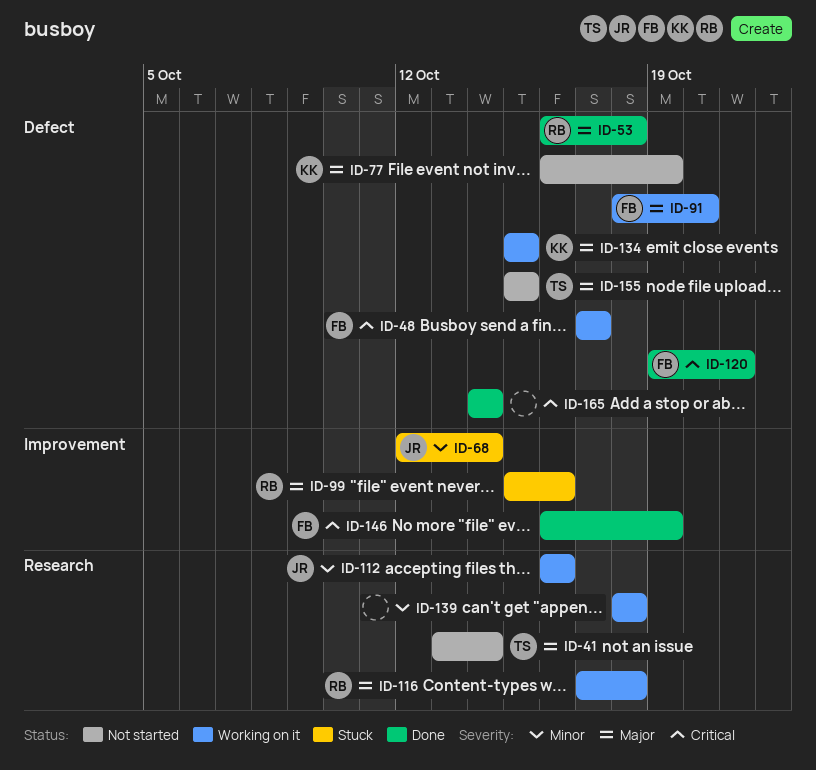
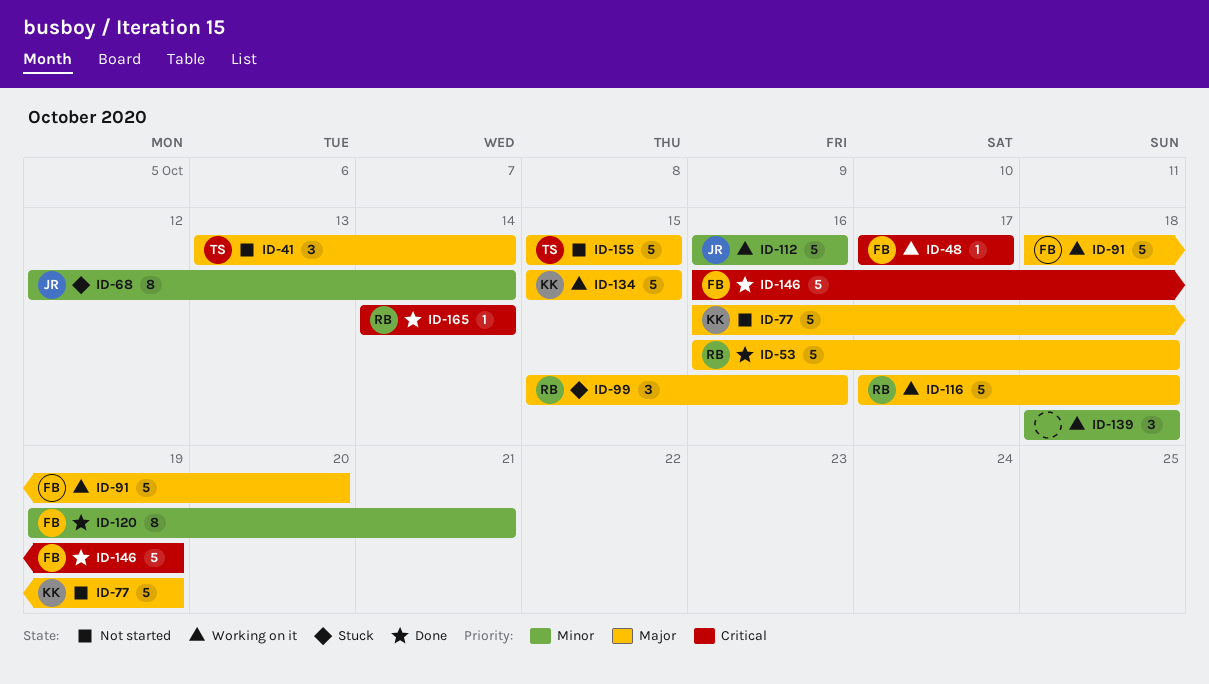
ID-120, priority: Critical -> Minor
ID-165, owner: none -> RB

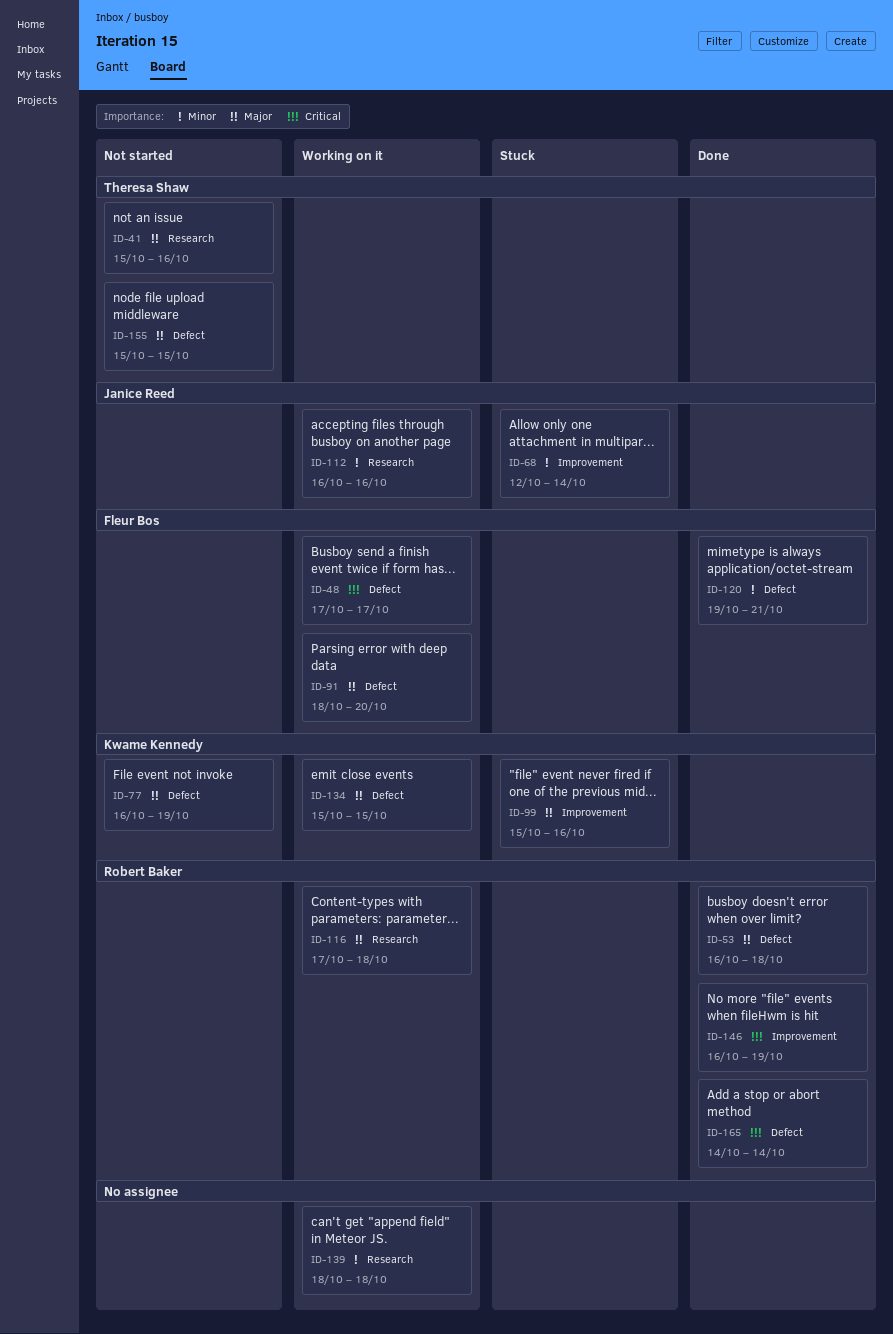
ID-41, start: Oct 13 -> Oct 15
ID-41, due: Oct 14 -> Oct 16
ID-99, owner: Robert Baker -> Kwame Kennedy
ID-146, owner: Fleur Bos -> Robert Baker

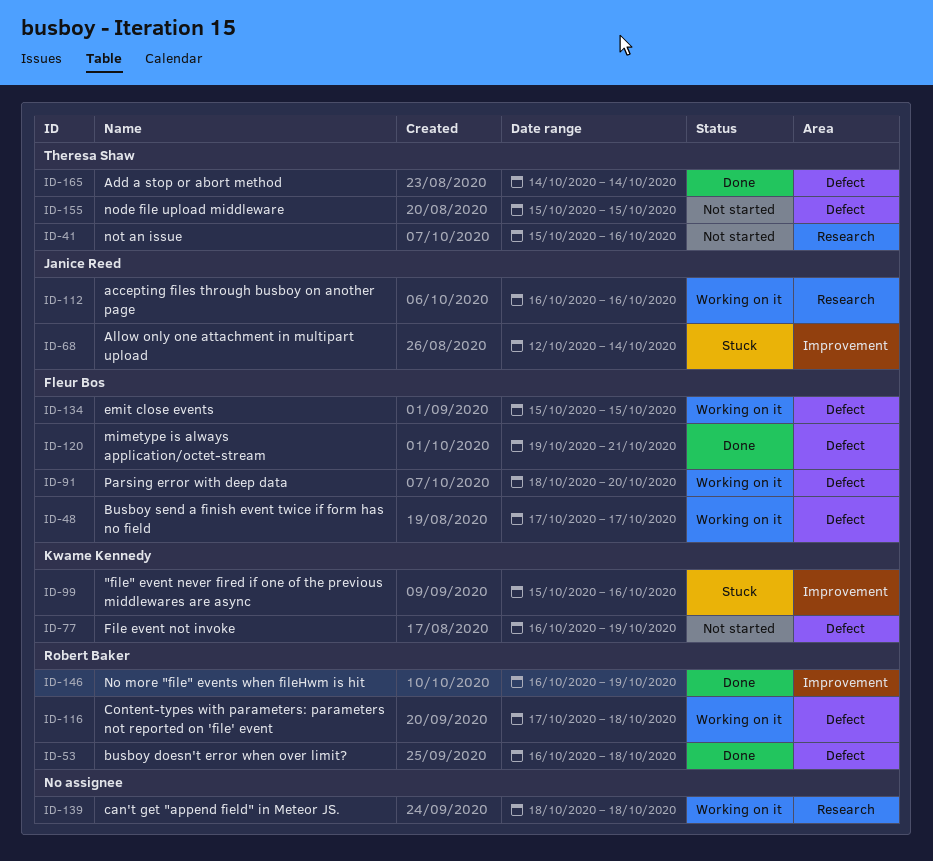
ID-116, label: Research -> Defect
ID-134, owner: Kwame Kennedy -> Fleur Bos
ID-165, owner: Robert Baker -> Theresa Shaw

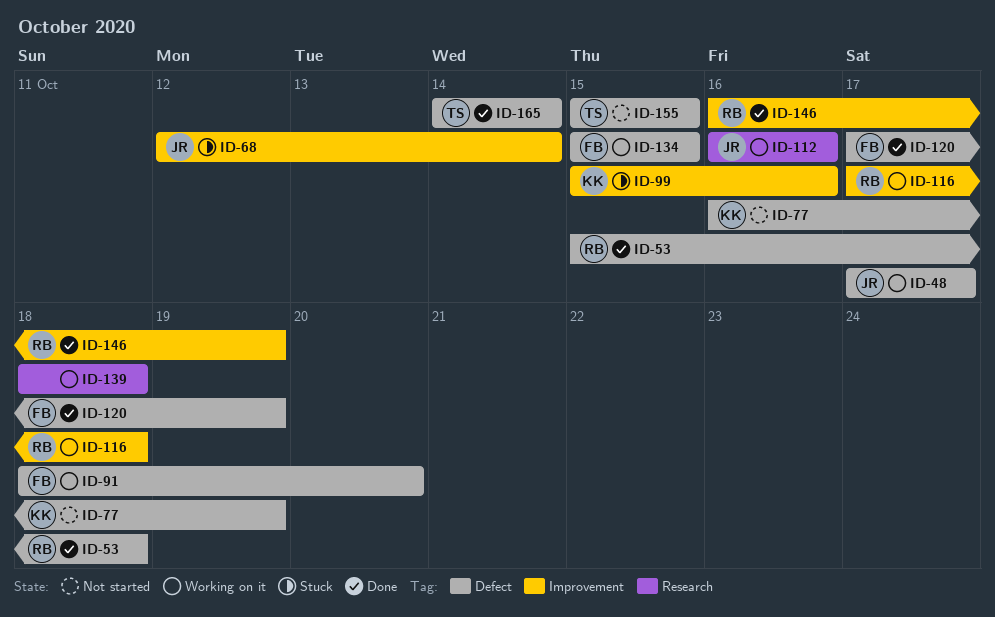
ID-41: present -> none
ID-48, owner: Fleur Bos -> Janice Reed
ID-53, start: Oct 16 -> Oct 15
ID-116, label: Defect -> Improvement
ID-120, start: Oct 19 -> Oct 17
ID-120, due: Oct 21 -> Oct 19

